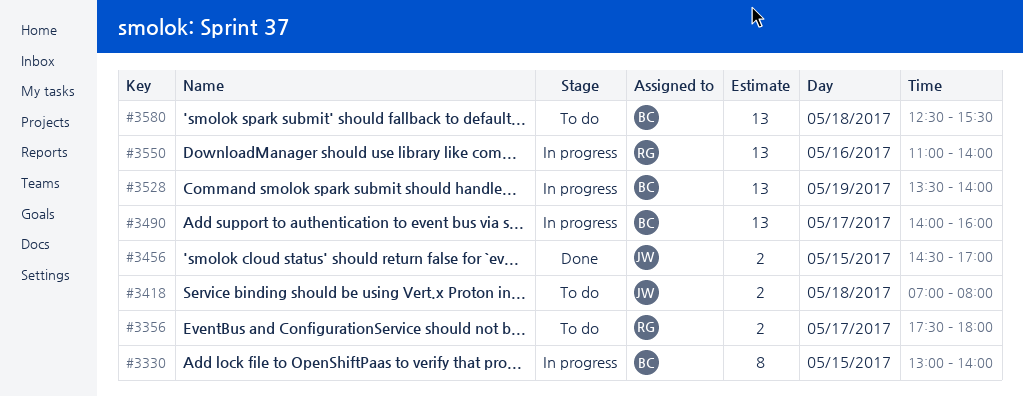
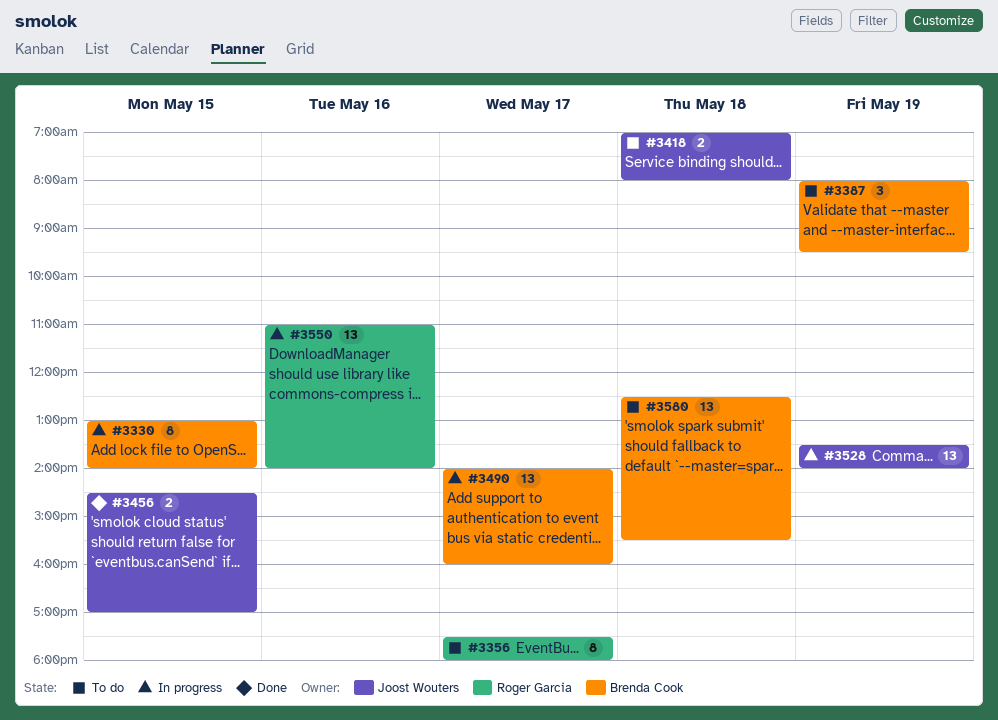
#3356, estimate: 2 -> 8
#3387: none -> present
#3528, owner: Brenda Cook -> Joost Wouters

